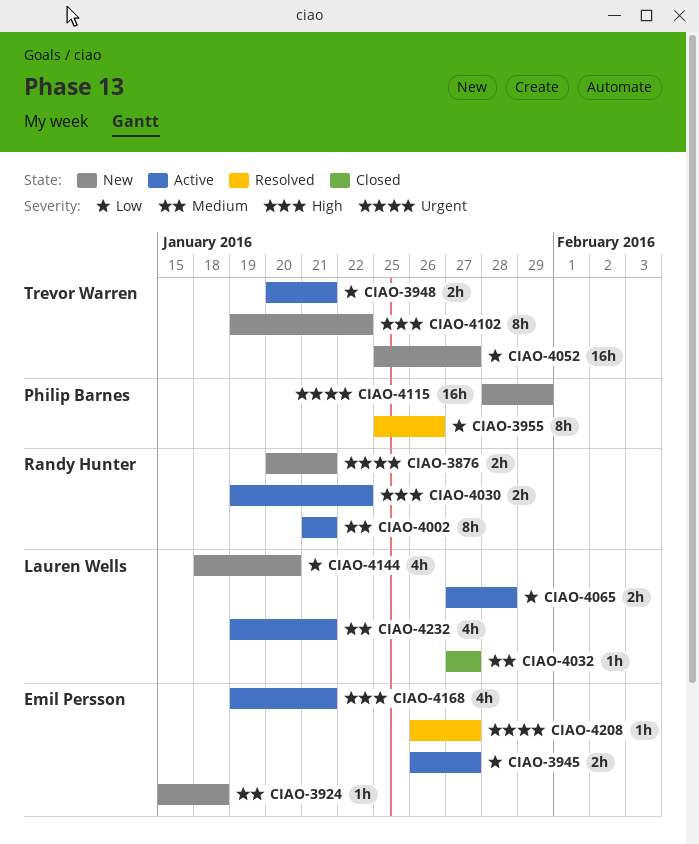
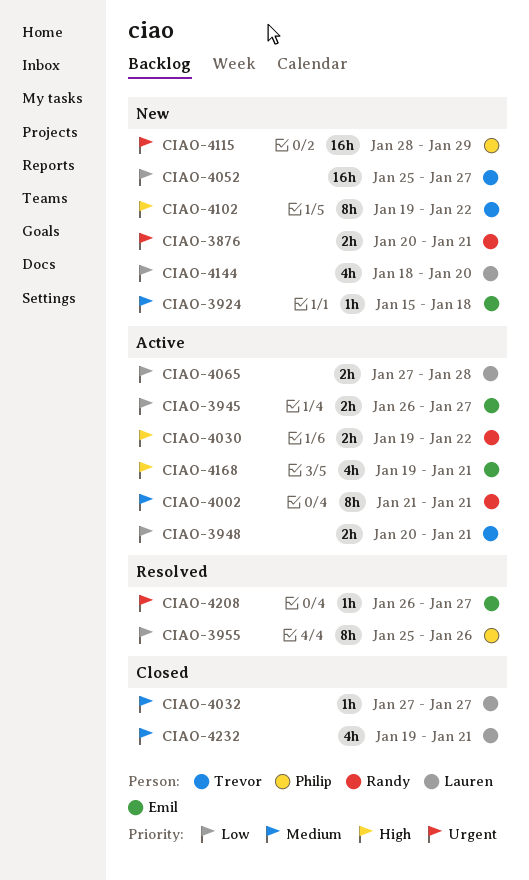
CIAO-4232, status: Active -> Closed

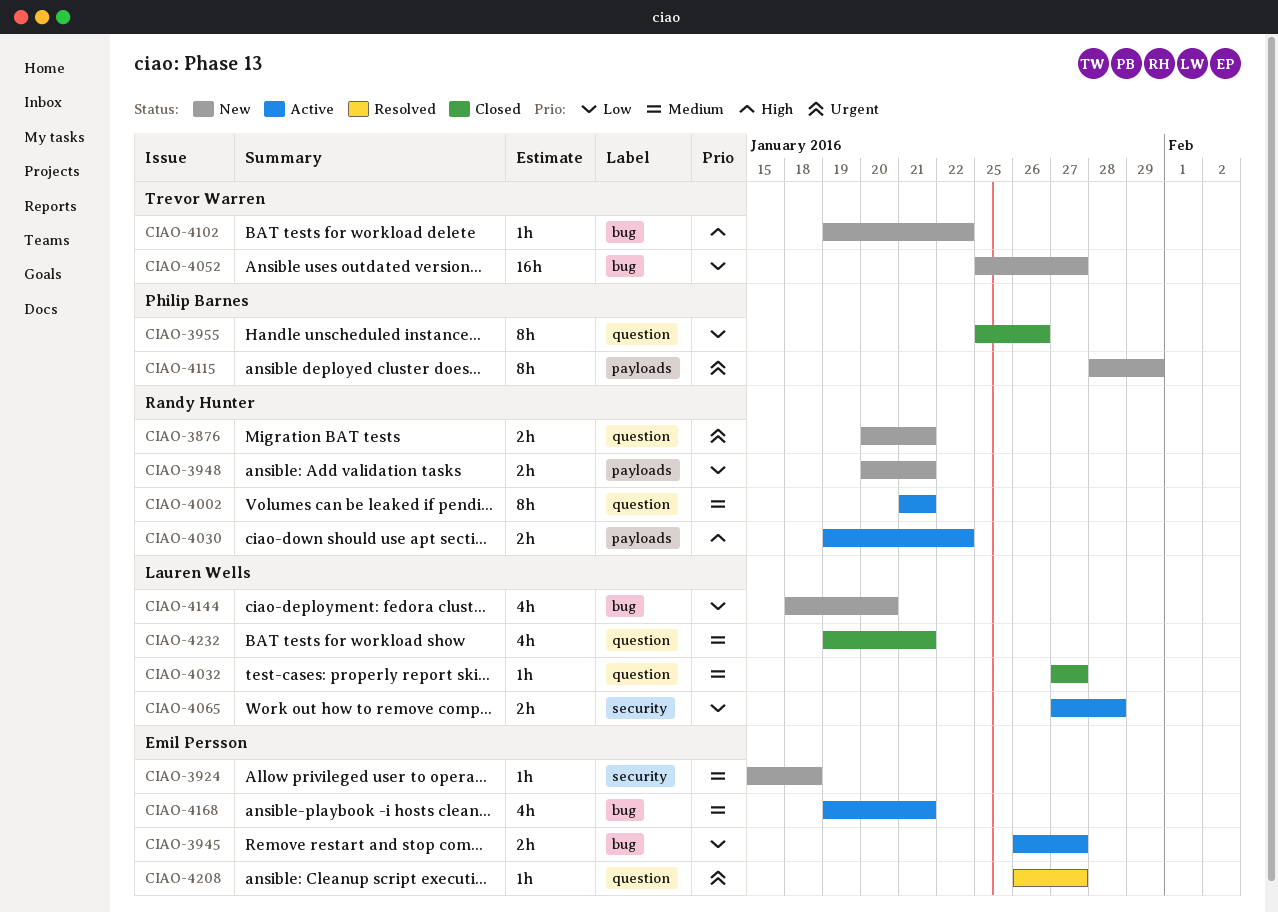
CIAO-3948, status: Active -> New
CIAO-3948, owner: Trevor Warren -> Randy Hunter
CIAO-3955, status: Resolved -> Closed
CIAO-4102, estimate: 8h -> 1h
CIAO-4115, estimate: 16h -> 8h
CIAO-4168, priority: High -> Medium

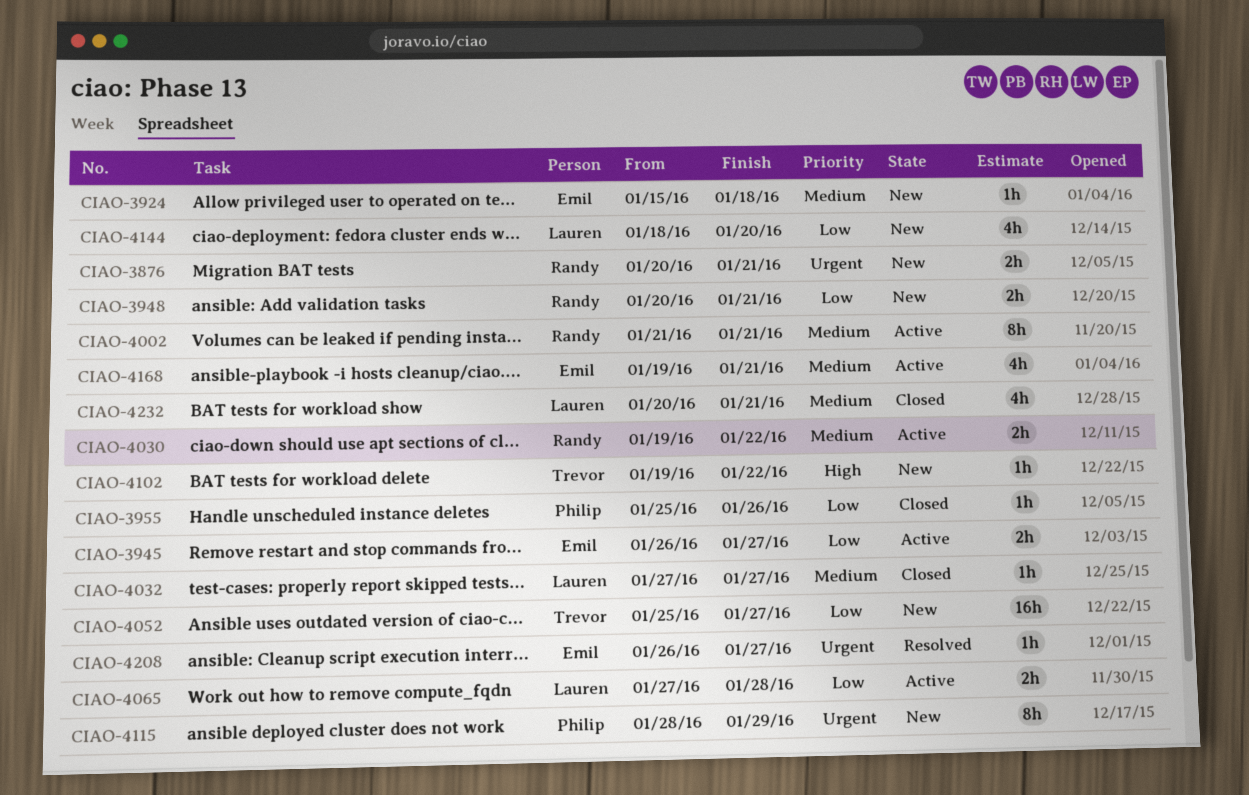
CIAO-3955, estimate: 8h -> 1h
CIAO-4030, priority: High -> Medium
CIAO-4232, start: Jan 19 -> Jan 20

